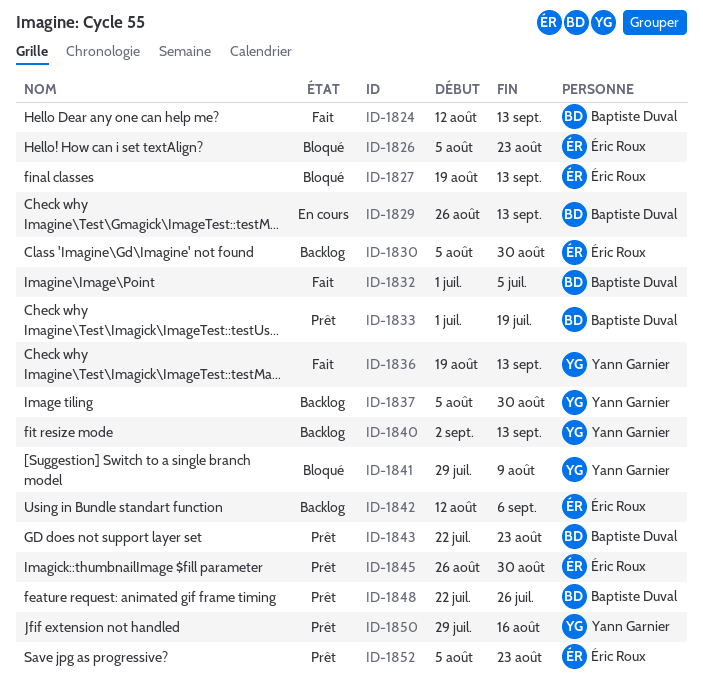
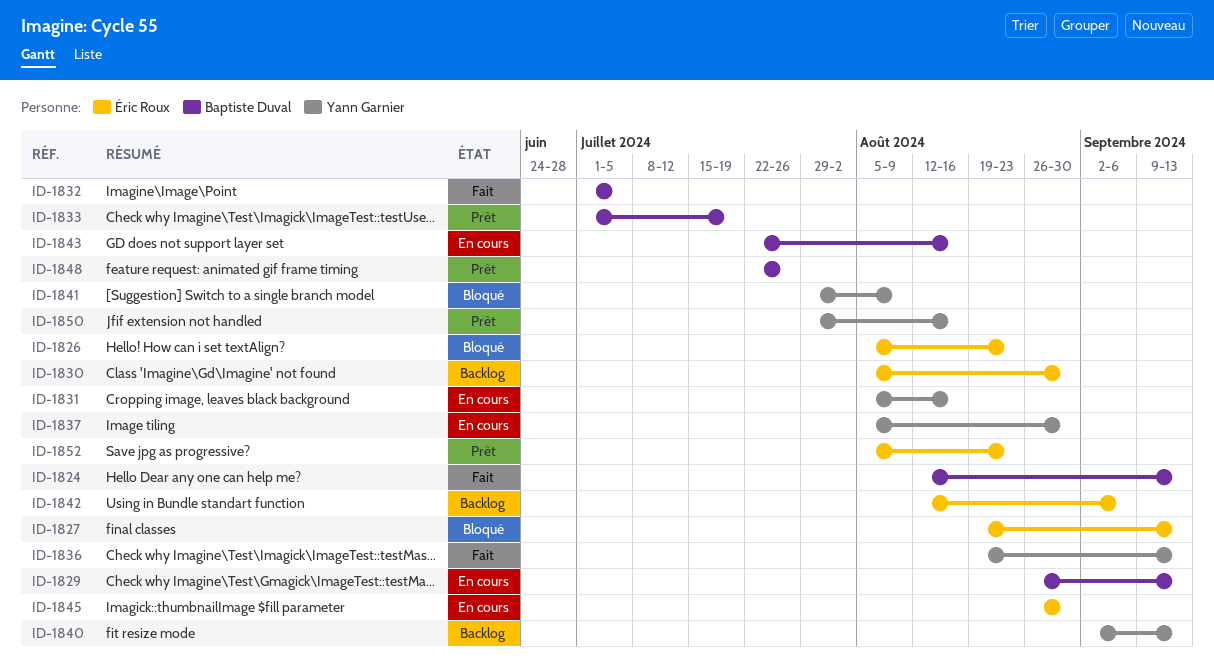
ID-1831: none -> present
ID-1837, status: Backlog -> En cours
ID-1843, status: Prêt -> En cours
ID-1843, due: Aug 23 -> Aug 16
ID-1845, status: Prêt -> En cours

